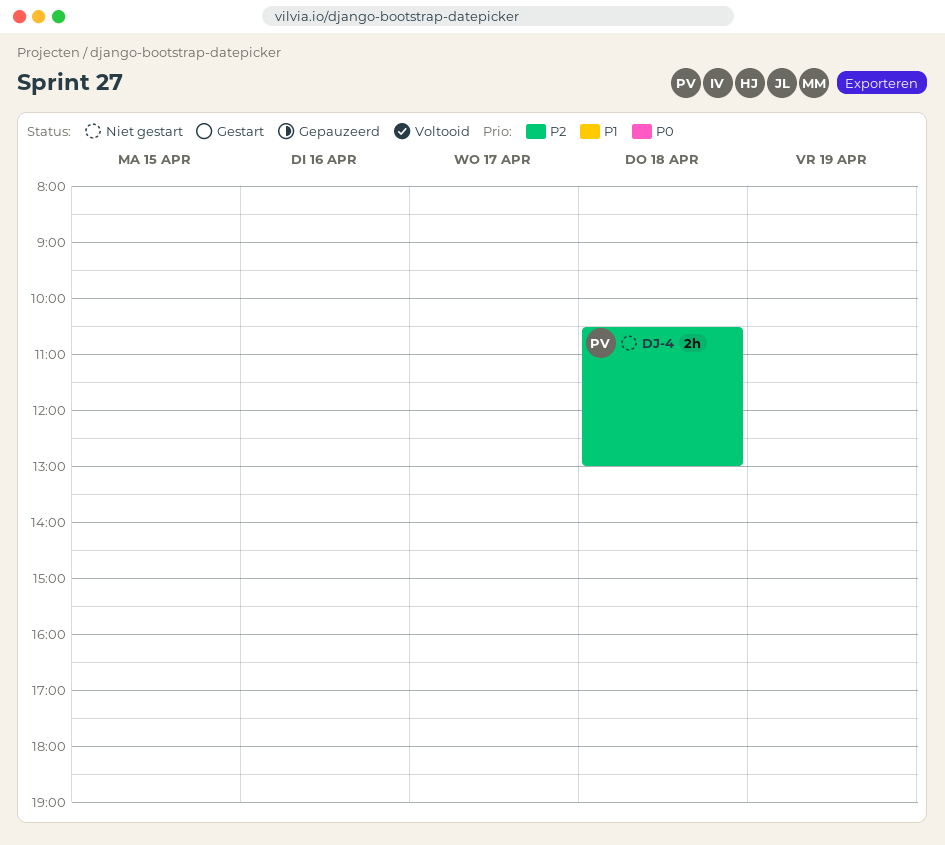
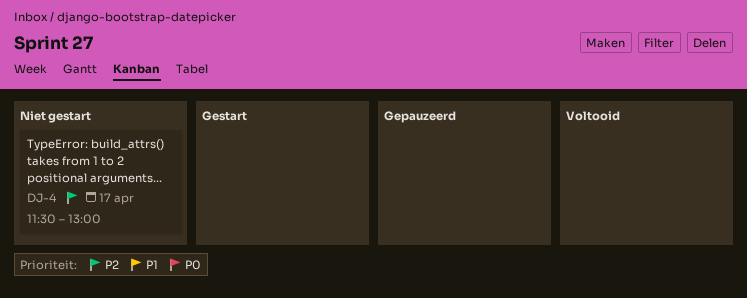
DJ-4, day: Apr 18 -> Apr 17
DJ-4, begins: 10:30 -> 11:30

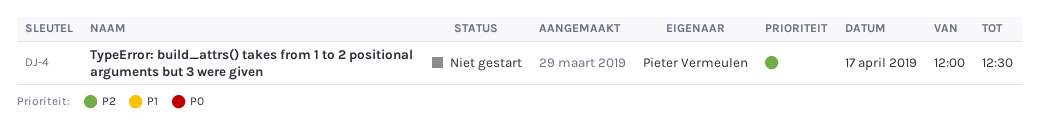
DJ-4, begins: 11:30 -> 12:00
DJ-4, ends: 13:00 -> 12:30

